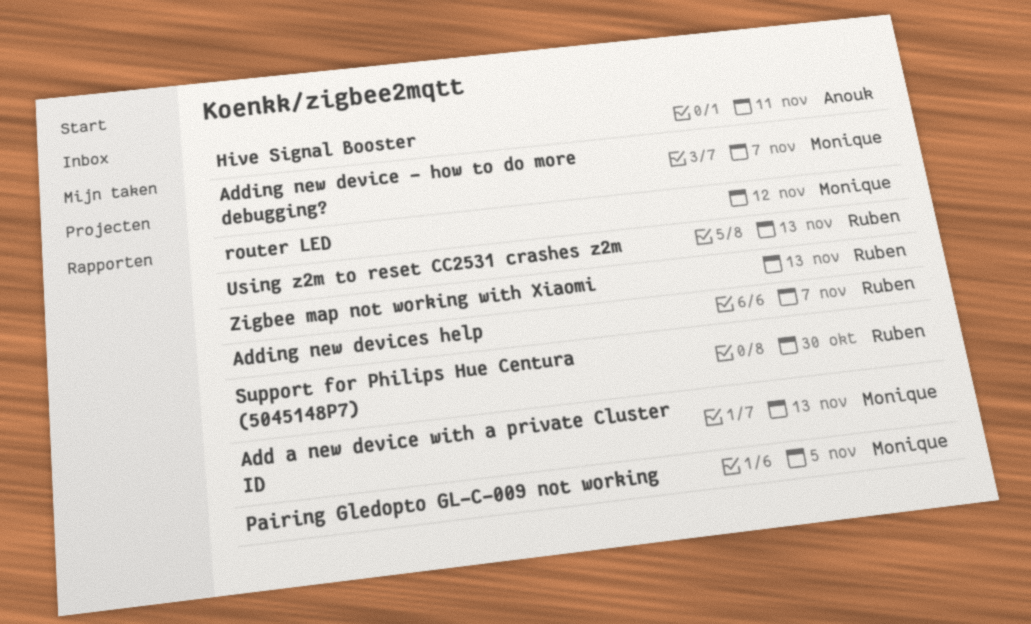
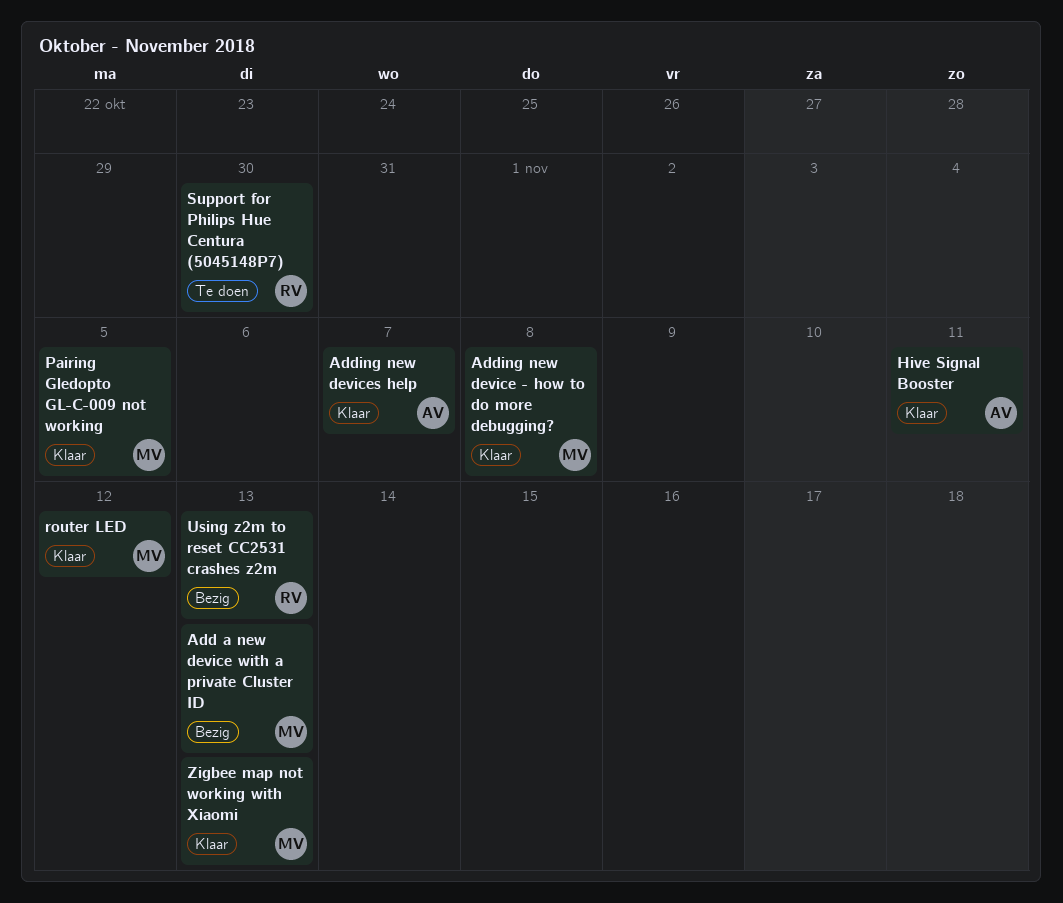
Adding new device - how to do more debugging?, due: Nov 7 -> Nov 8
Adding new devices help, owner: Ruben -> Anouk
Zigbee map not working with Xiaomi, owner: Ruben -> Monique

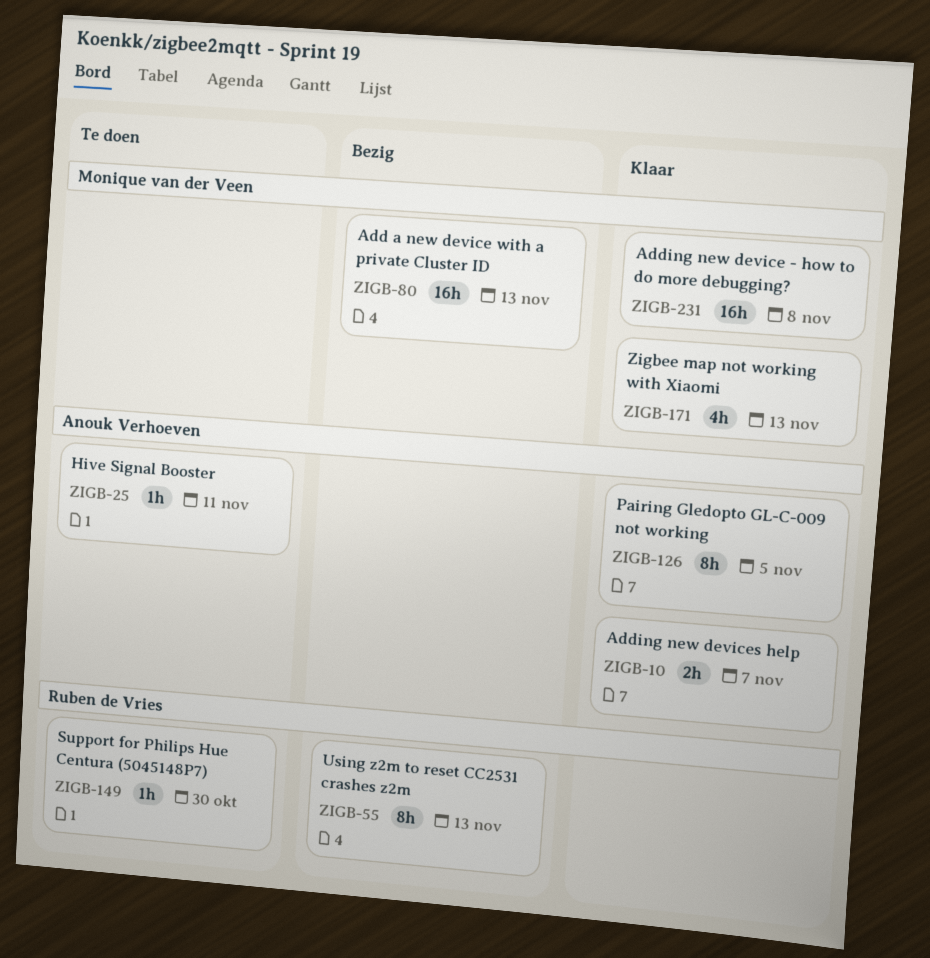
Hive Signal Booster, status: Klaar -> Te doen
Pairing Gledopto GL-C-009 not working, owner: Monique van der Veen -> Anouk Verhoeven
router LED: present -> none

